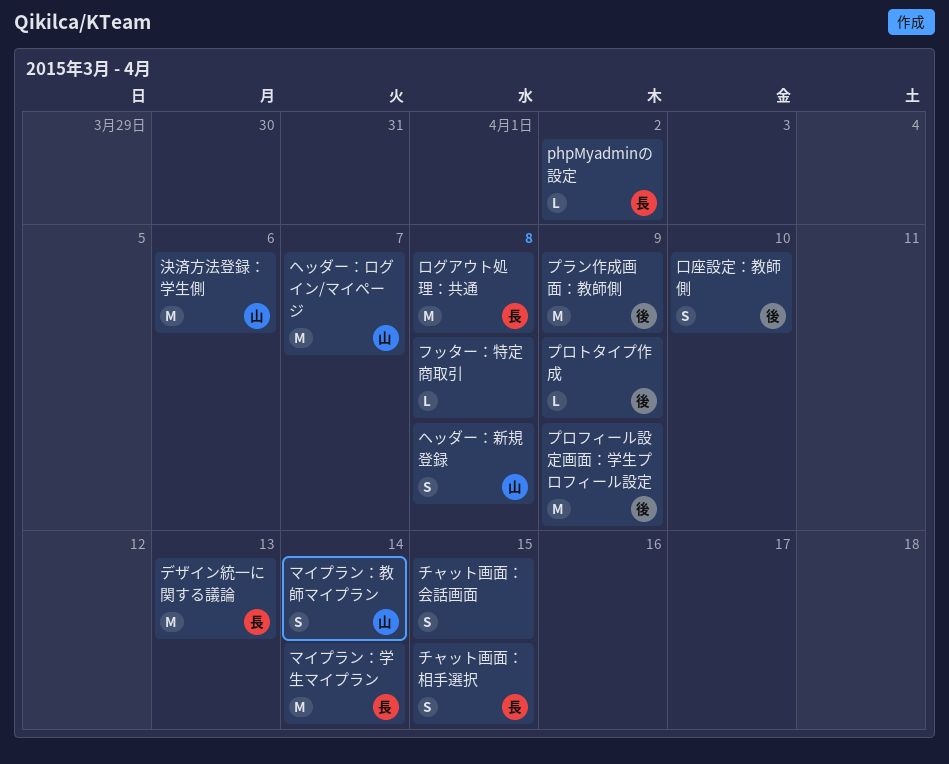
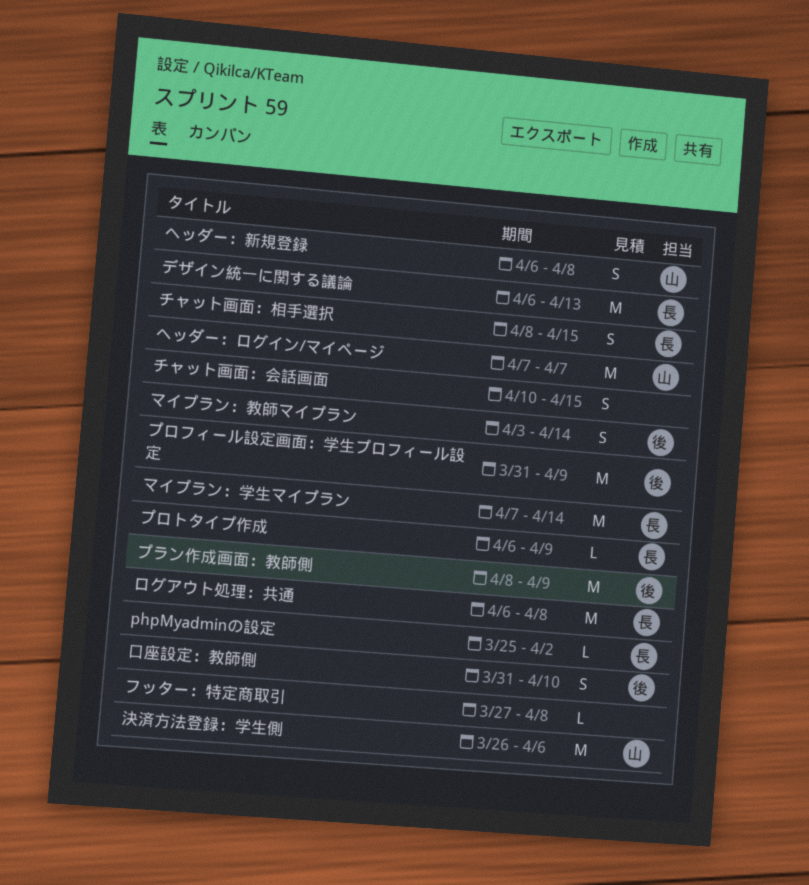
プロトタイプ作成, owner: 後 -> 長
マイプラン：教師マイプラン, owner: 山 -> 後

